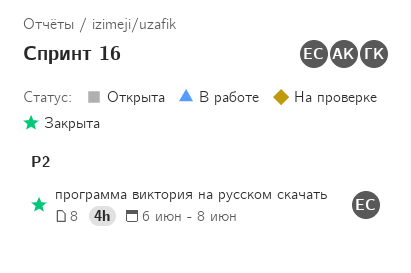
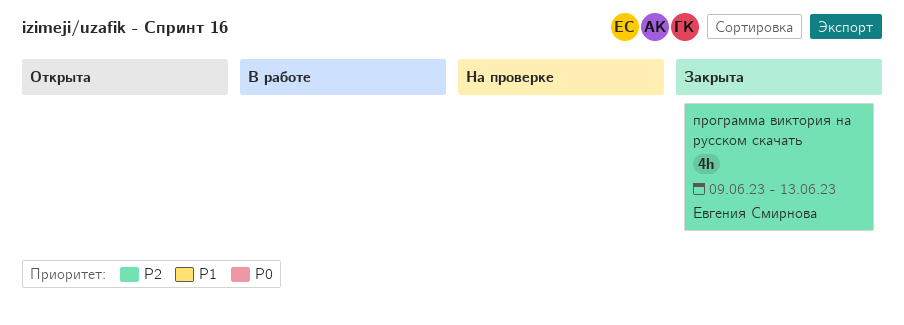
программа виктория на русском скачать, start: Jun 6 -> Jun 9
программа виктория на русском скачать, due: Jun 8 -> Jun 13

